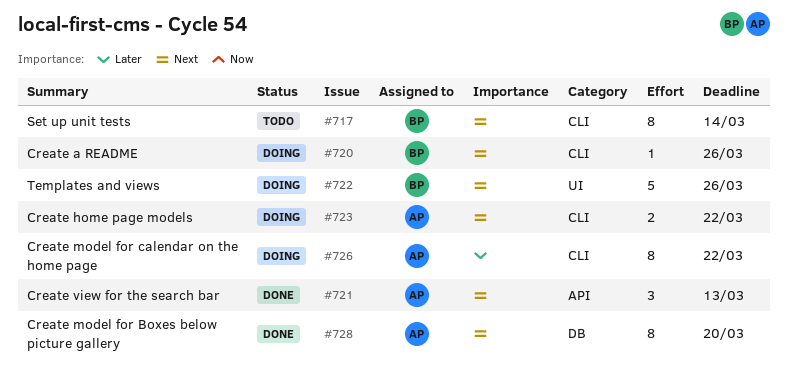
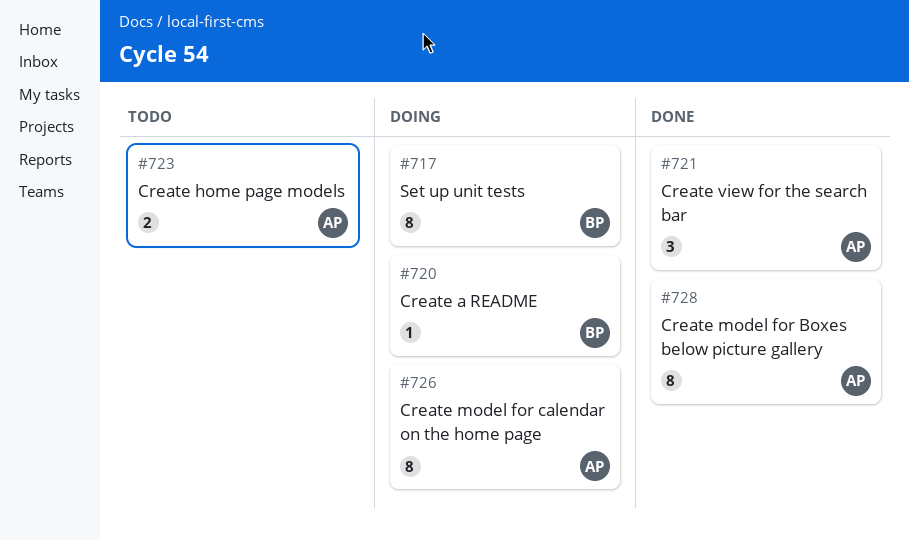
#717, status: Todo -> Doing
#722: present -> none
#723, status: Doing -> Todo

